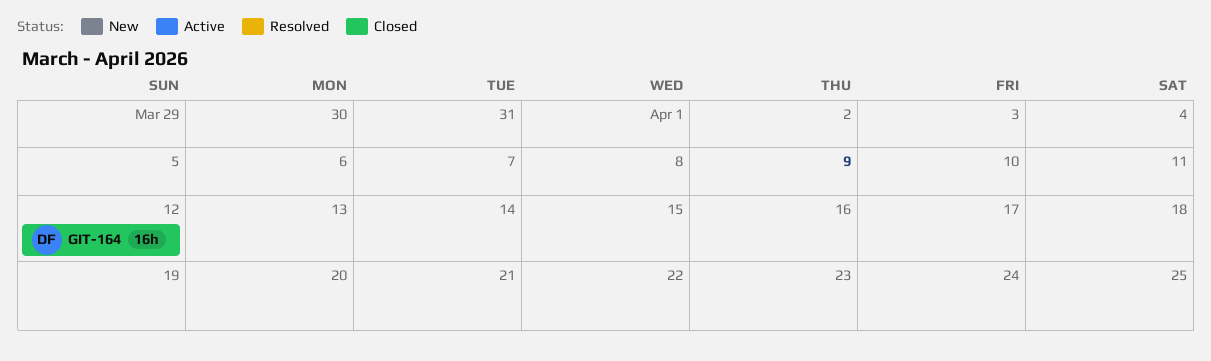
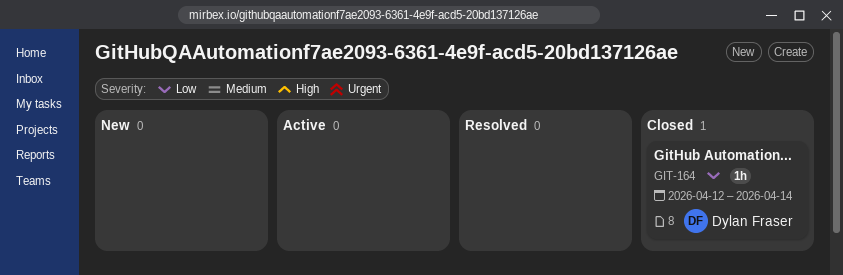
GIT-164, estimate: 16h -> 1h
GIT-164, due: Apr 12 -> Apr 14

